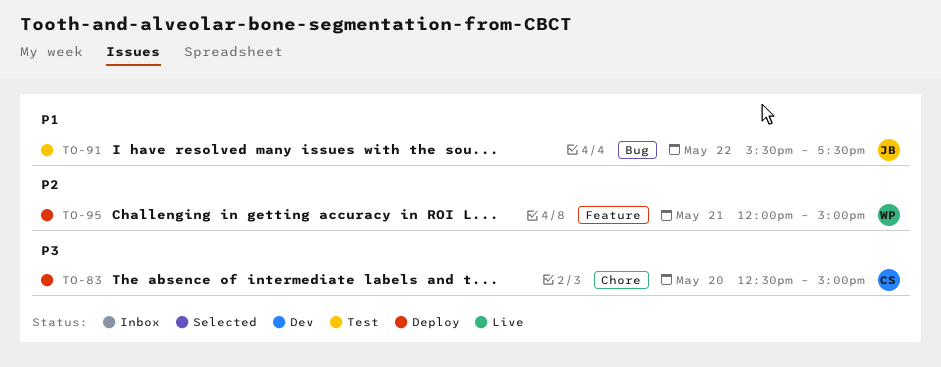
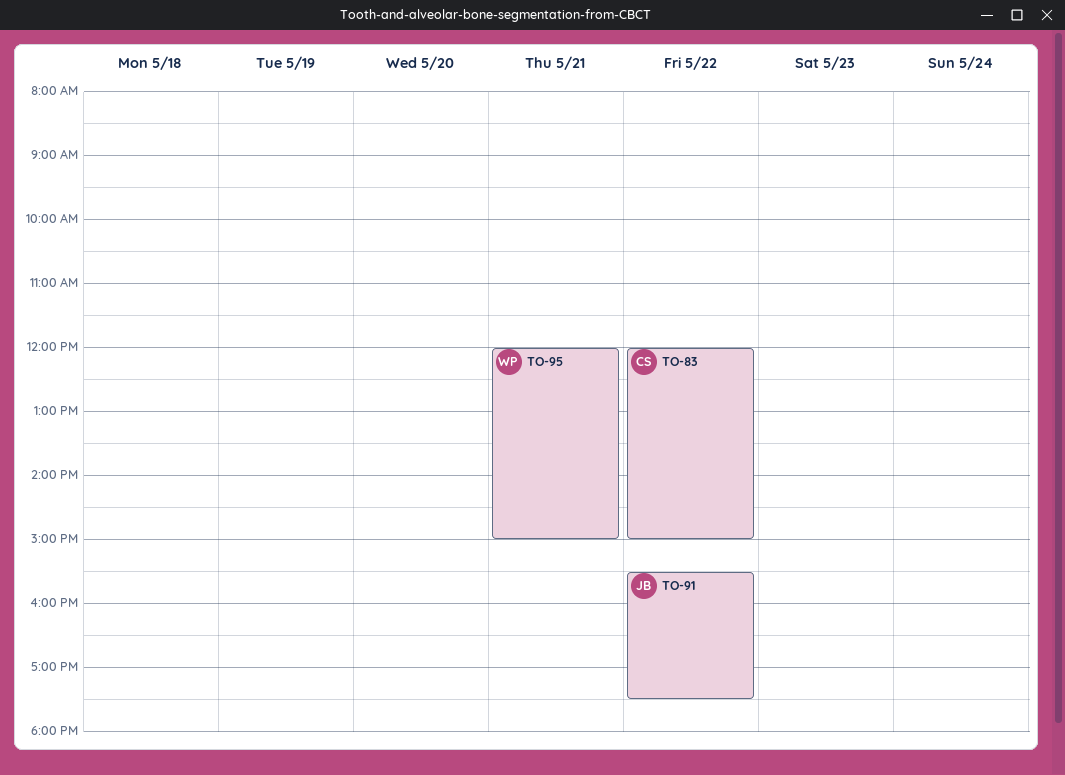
TO-83, day: May 20 -> May 22
TO-83, begins: 12:30 -> 12:00

